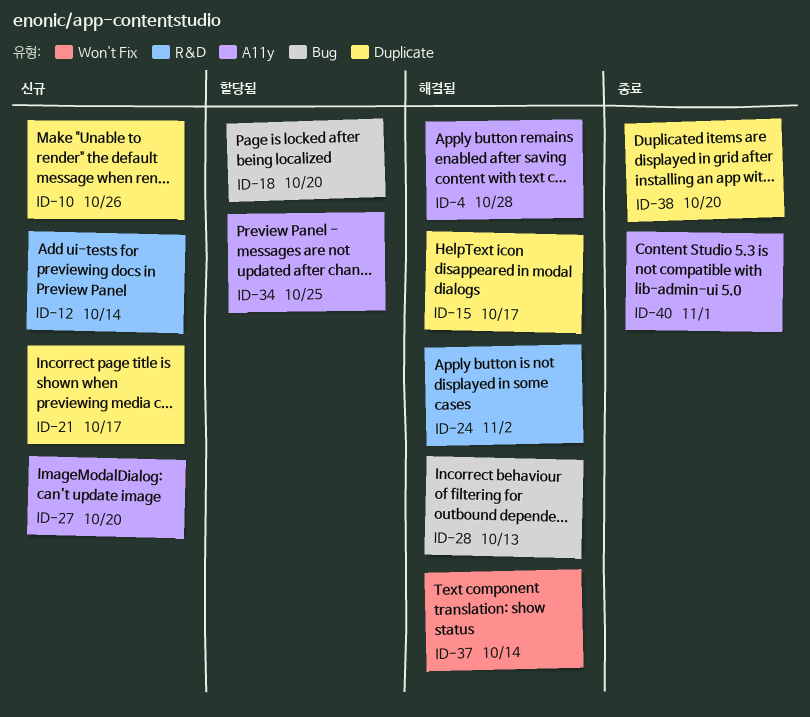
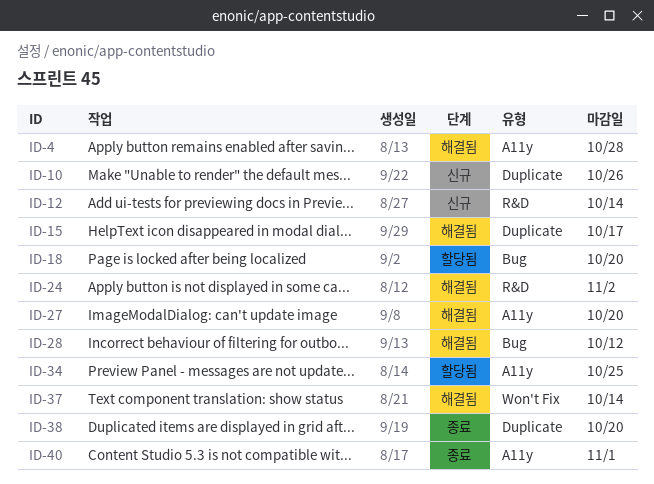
ID-21: present -> none
ID-27, status: 신규 -> 해결됨
ID-28, due: Oct 13 -> Oct 12

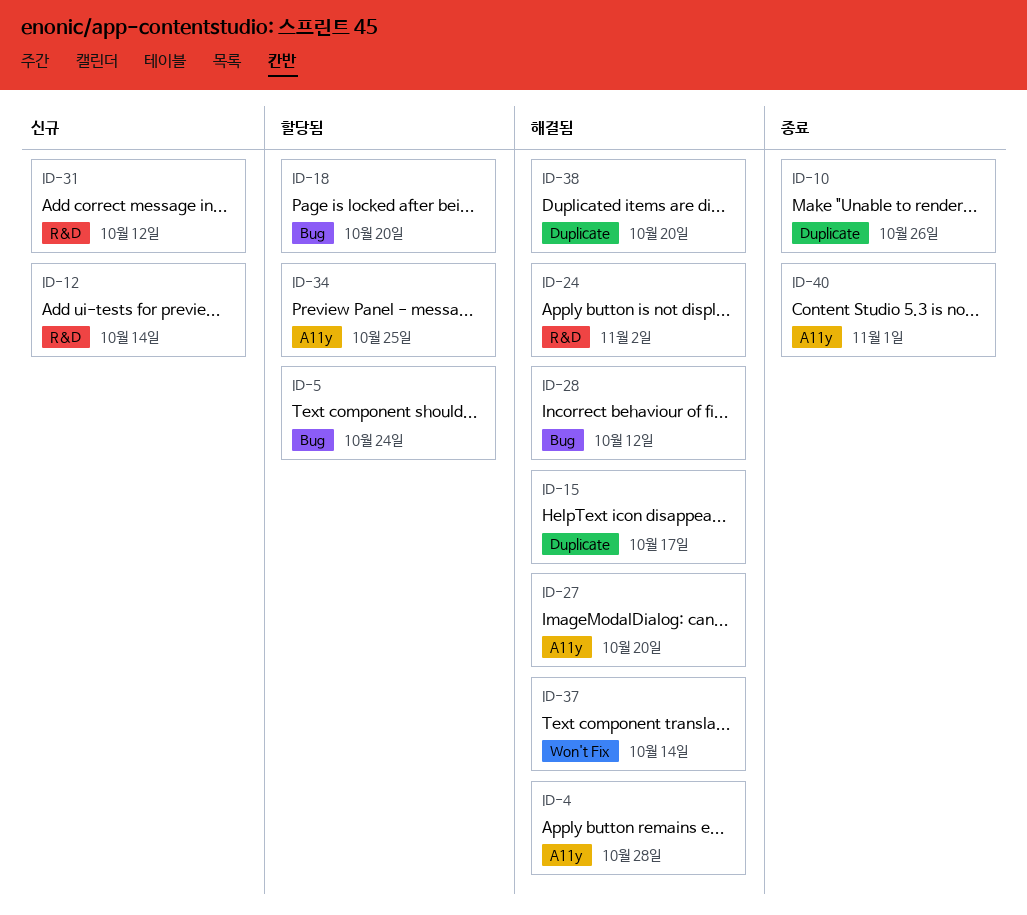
ID-5: none -> present
ID-10, status: 신규 -> 종료
ID-31: none -> present
ID-38, status: 종료 -> 해결됨

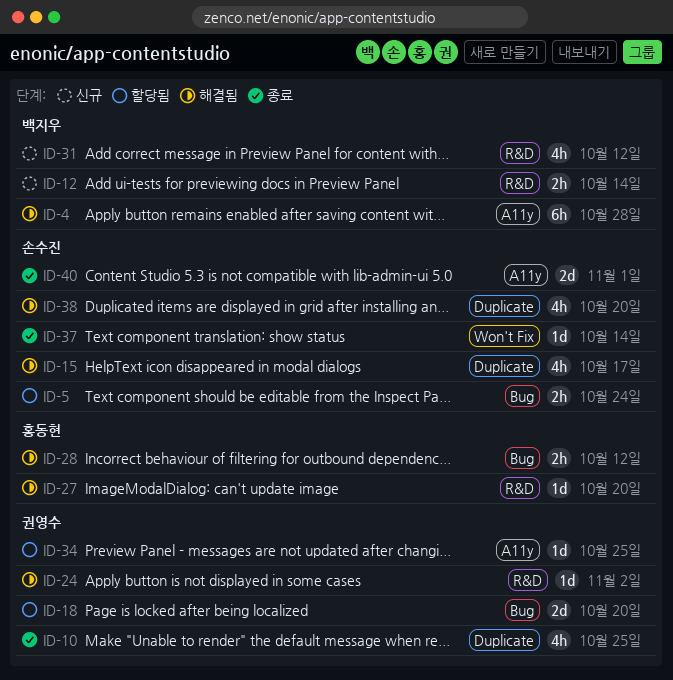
ID-10, due: Oct 26 -> Oct 25
ID-27, label: A11y -> R&D
ID-37, status: 해결됨 -> 종료

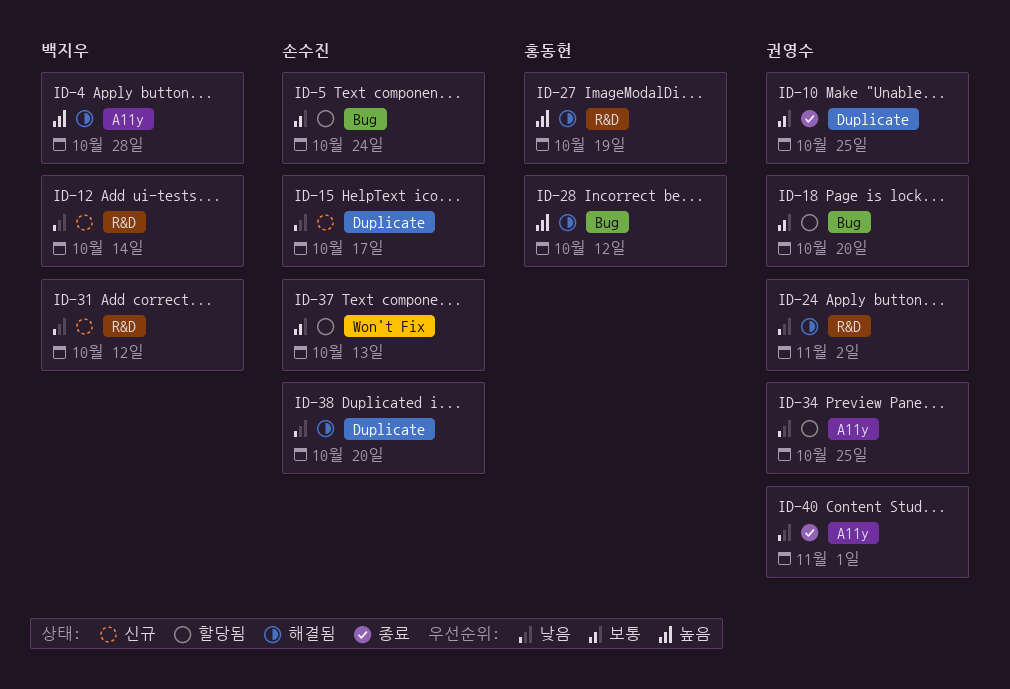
ID-15, status: 해결됨 -> 신규
ID-27, due: Oct 20 -> Oct 19
ID-37, status: 종료 -> 할당됨
ID-37, due: Oct 14 -> Oct 13
ID-40, owner: 손수진 -> 권영수

